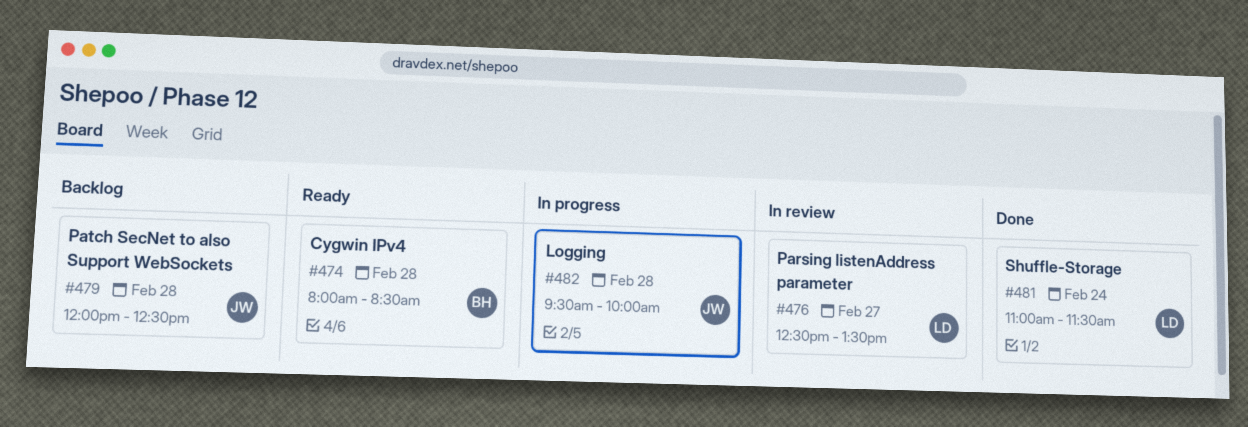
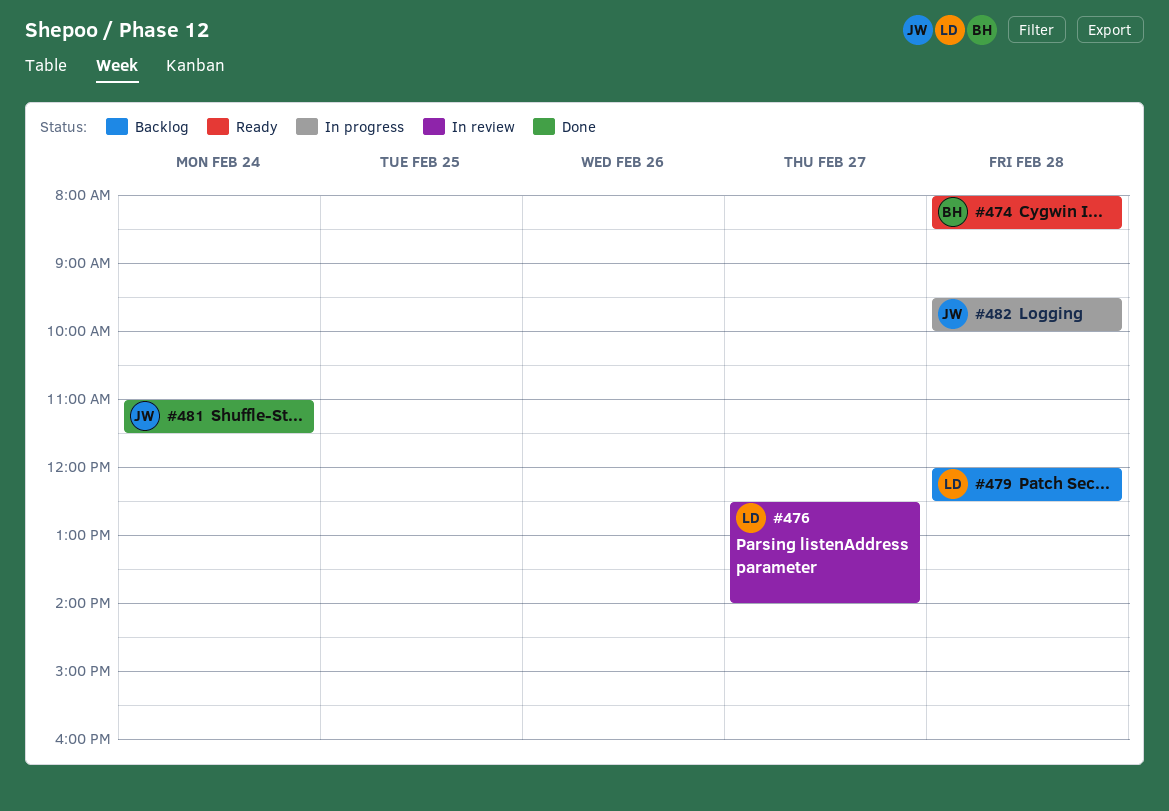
#476, ends: 13:30 -> 14:00
#479, owner: JW -> LD
#481, owner: LD -> JW

